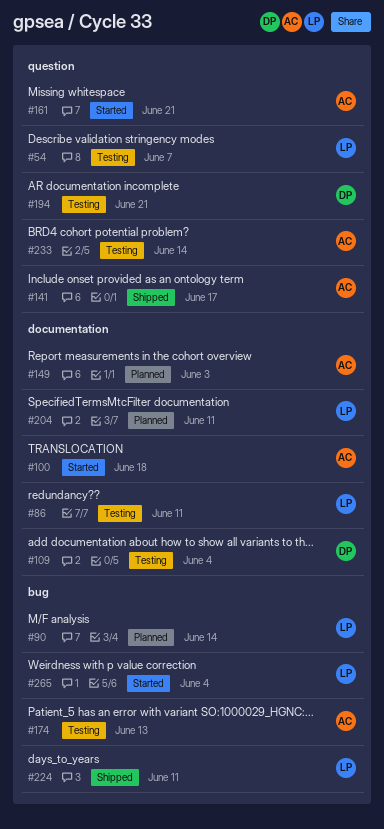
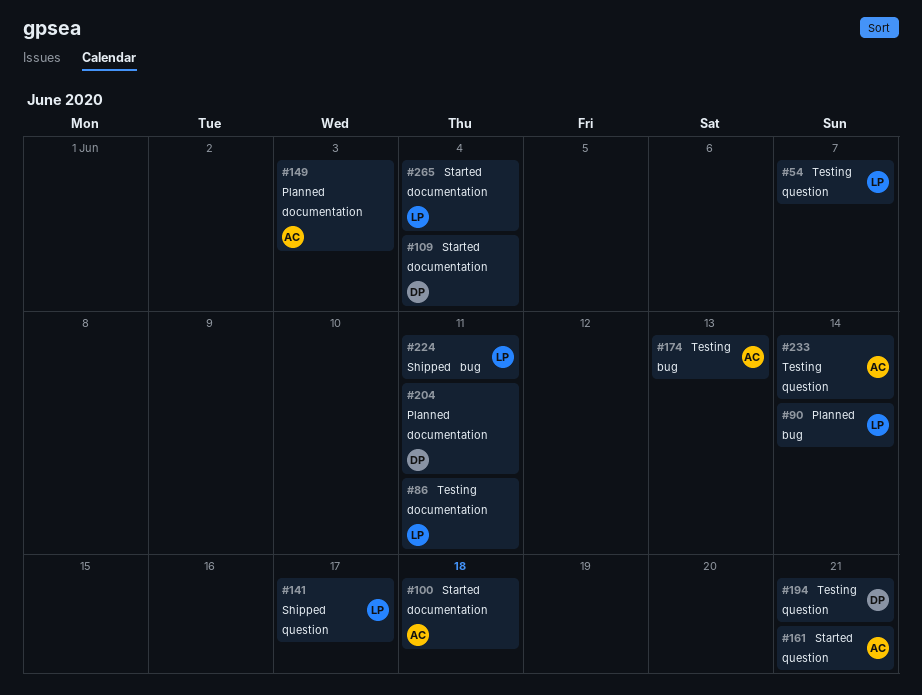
#109, status: Testing -> Started
#141, owner: AC -> LP
#204, owner: LP -> DP
#265, label: bug -> documentation

